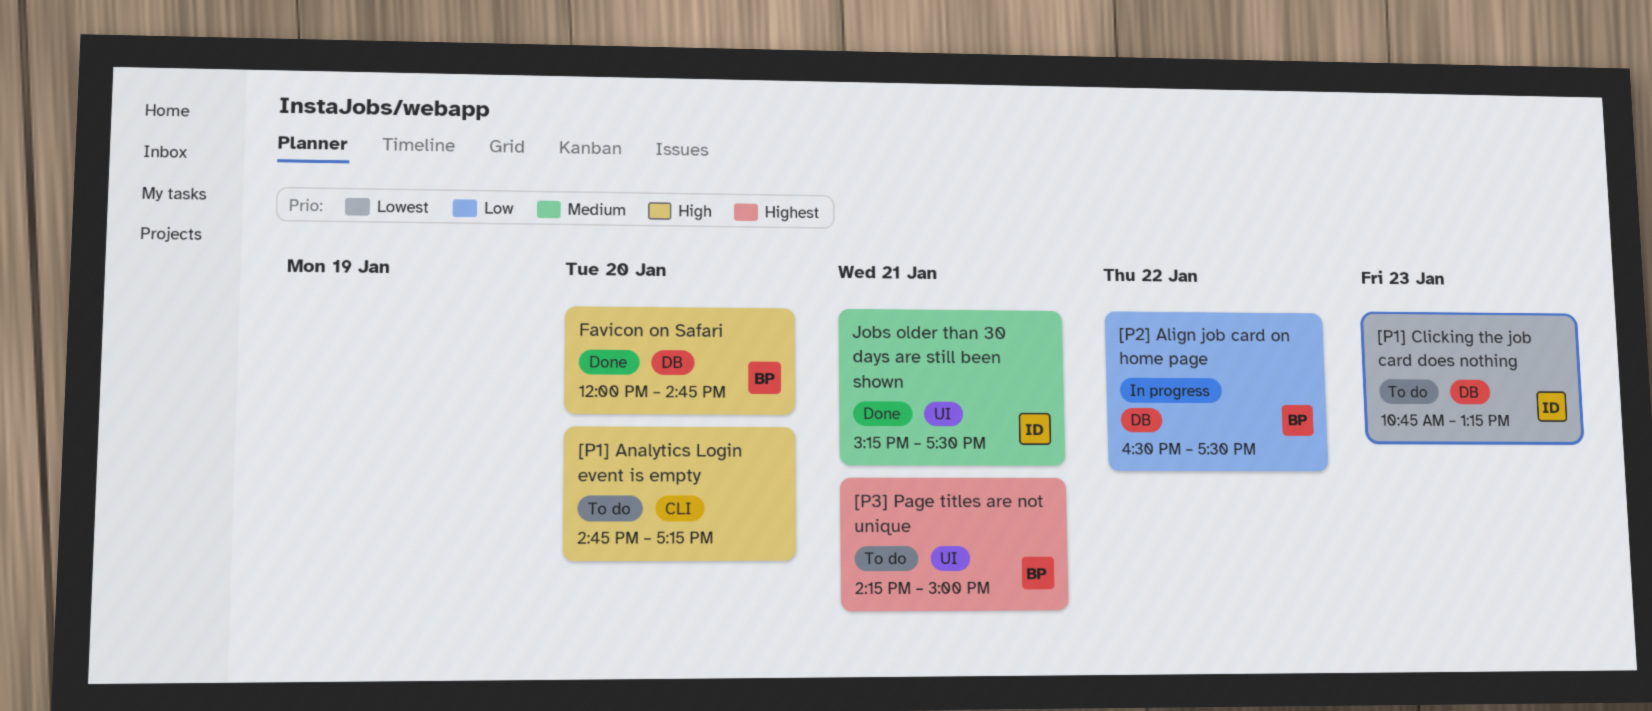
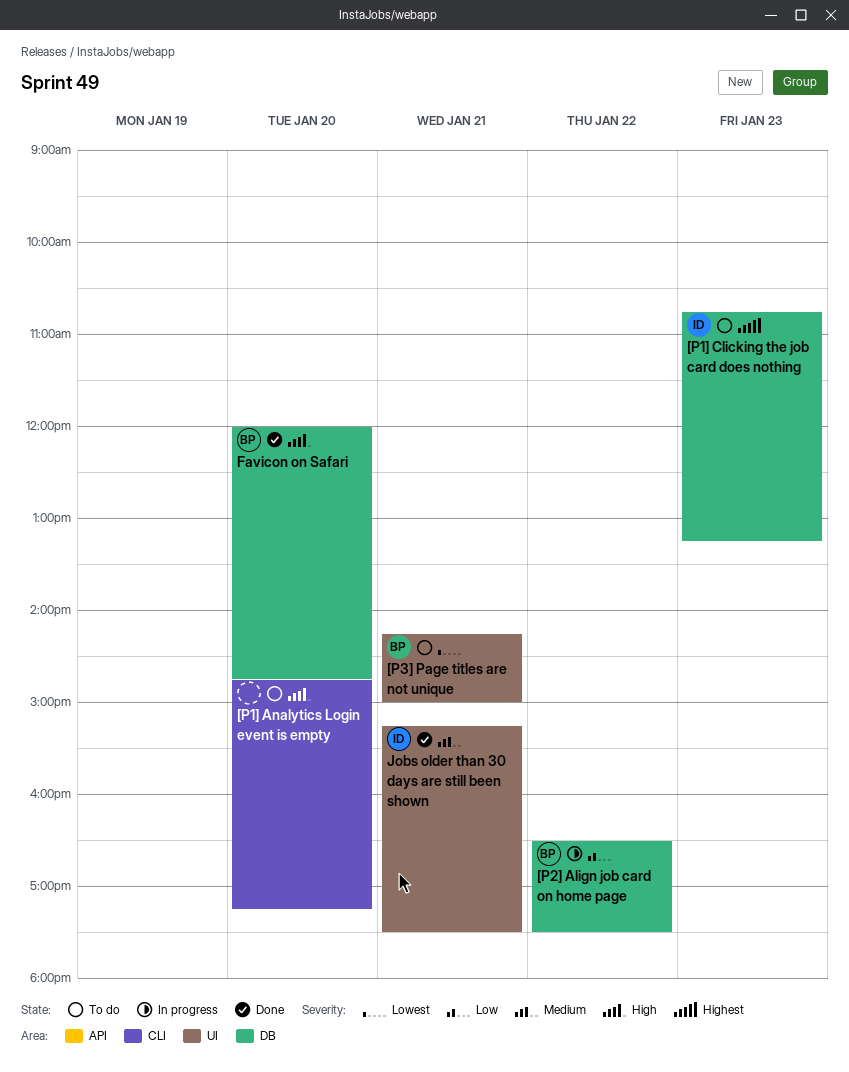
[P1] Clicking the job card does nothing, priority: Lowest -> Highest
[P3] Page titles are not unique, priority: Highest -> Lowest

